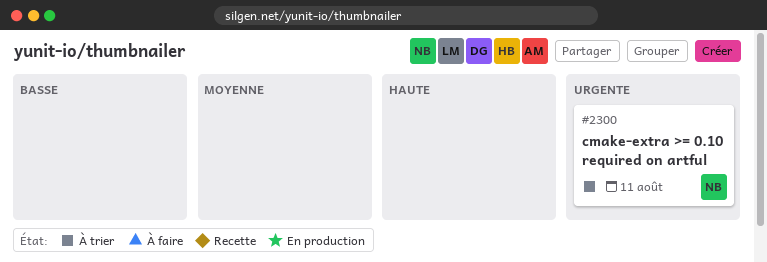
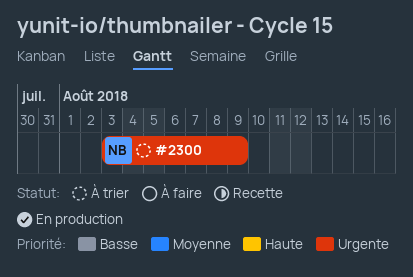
#2300, due: Aug 11 -> Aug 9

